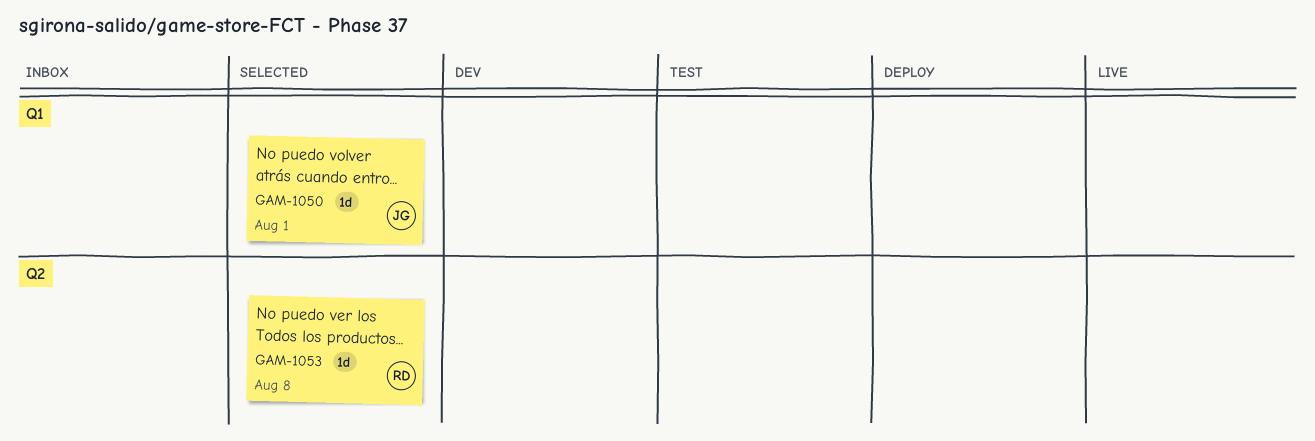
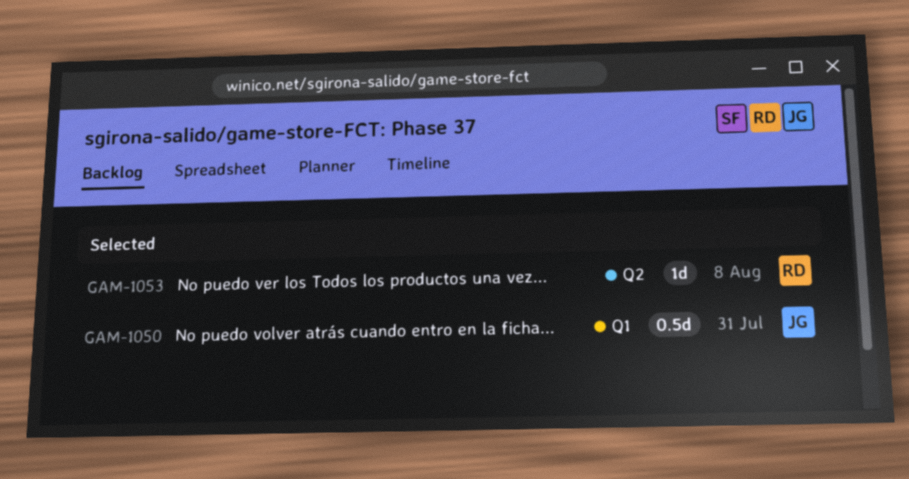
GAM-1050, estimate: 1d -> 0.5d
GAM-1050, due: Aug 1 -> Jul 31

